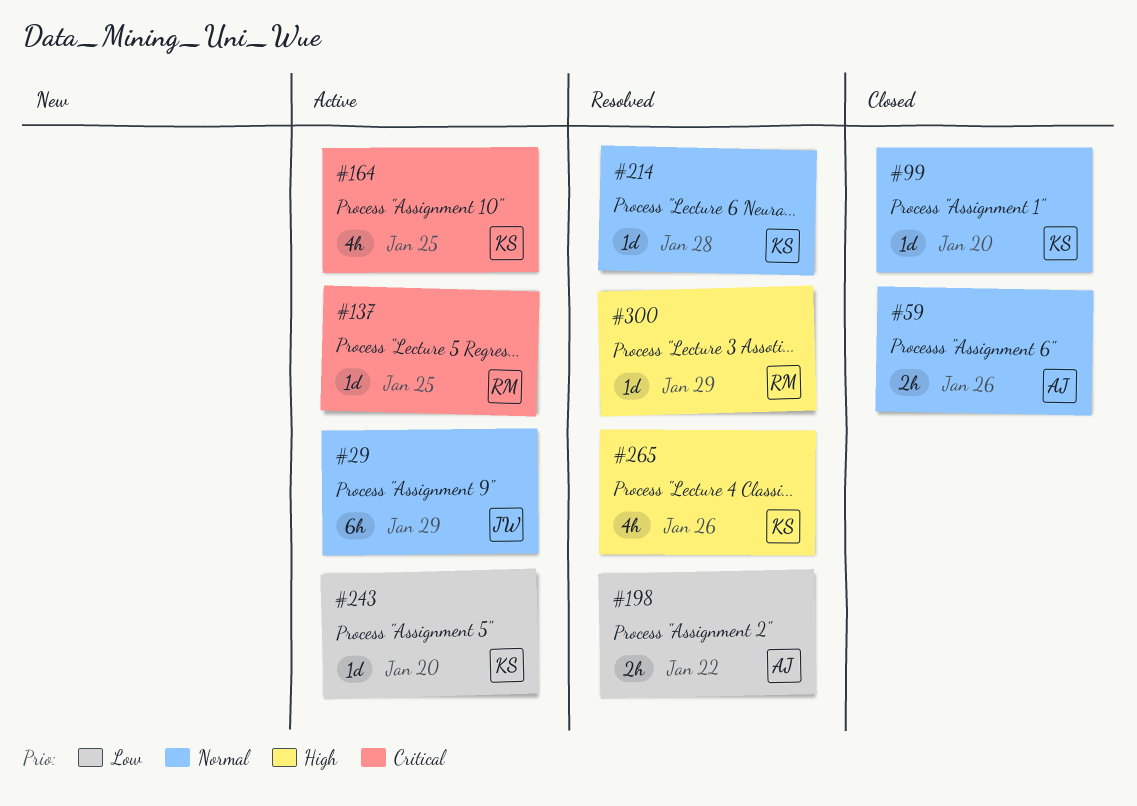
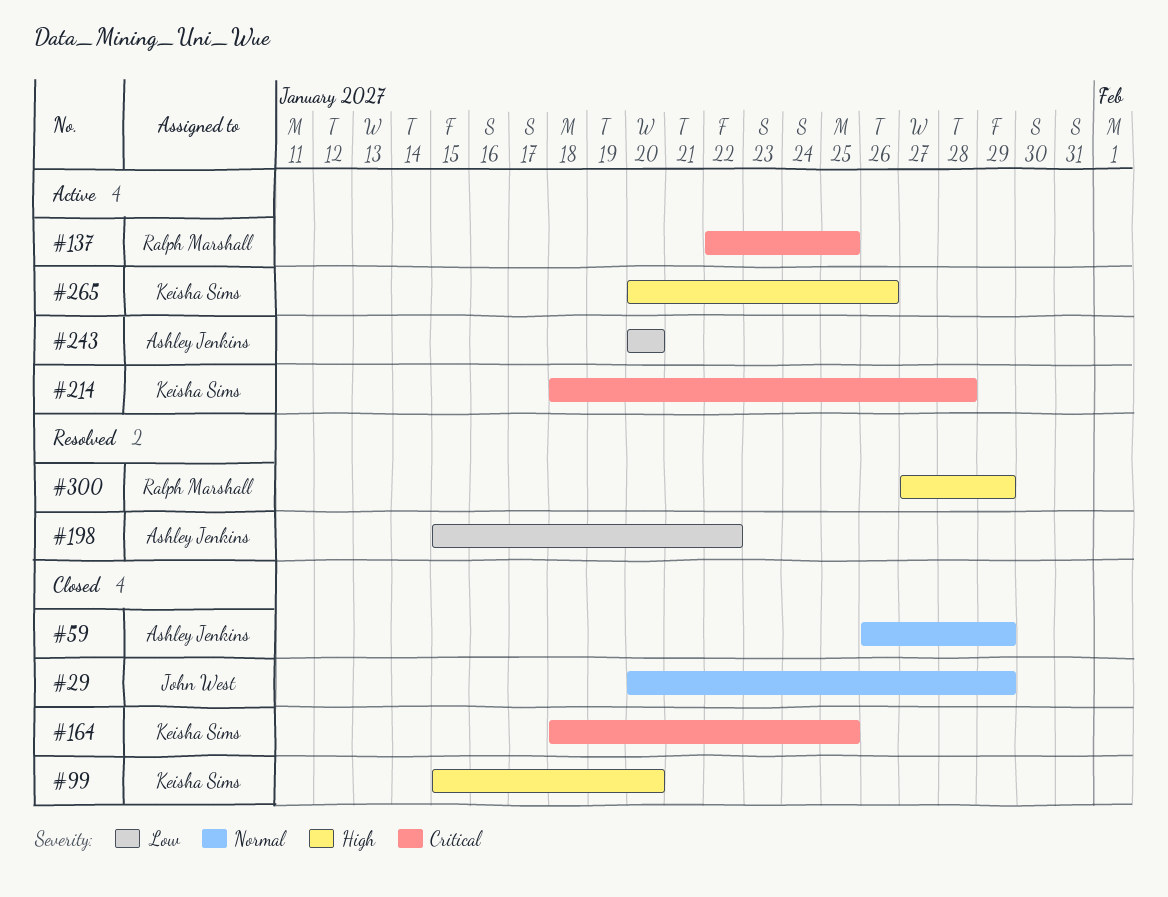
#29, status: Active -> Closed
#59, due: Jan 26 -> Jan 29
#99, priority: Normal -> High
#164, status: Active -> Closed
#214, status: Resolved -> Active
#214, priority: Normal -> Critical
#243, owner: Keisha Sims -> Ashley Jenkins
#265, status: Resolved -> Active

